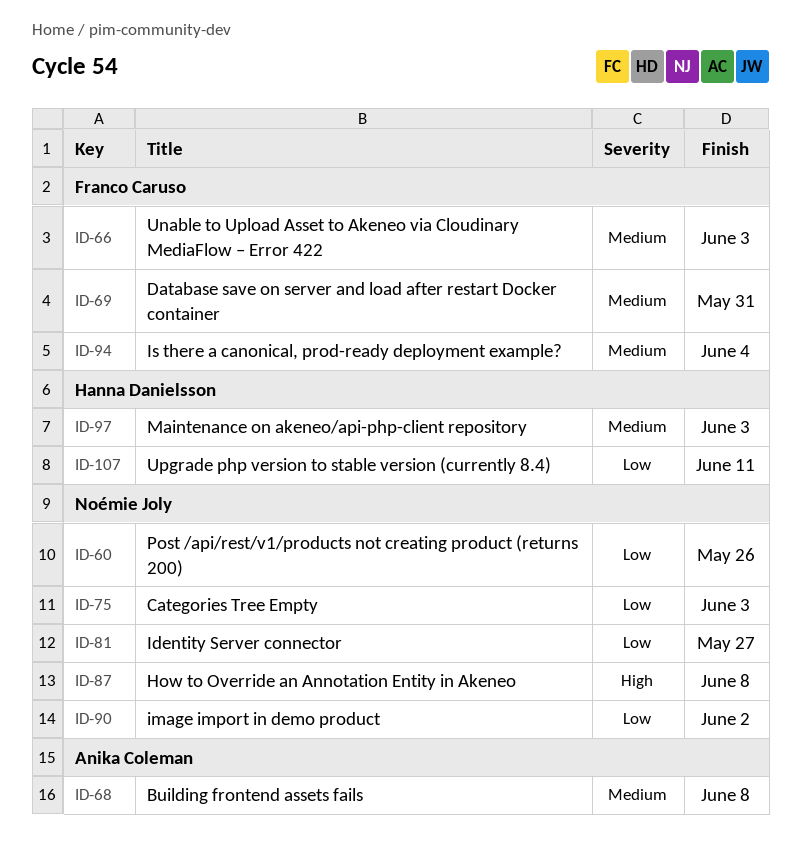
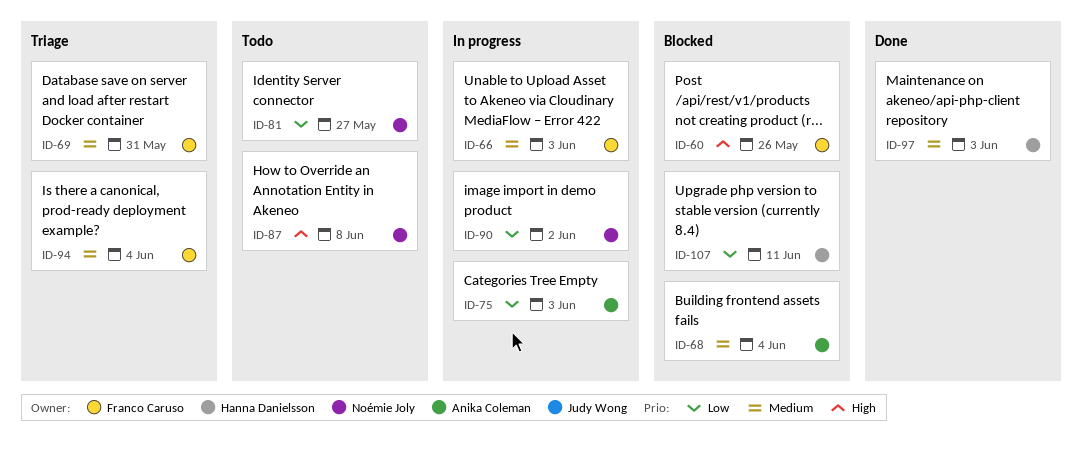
ID-60, owner: Noémie Joly -> Franco Caruso
ID-60, priority: Low -> High
ID-68, due: Jun 8 -> Jun 4
ID-75, owner: Noémie Joly -> Anika Coleman

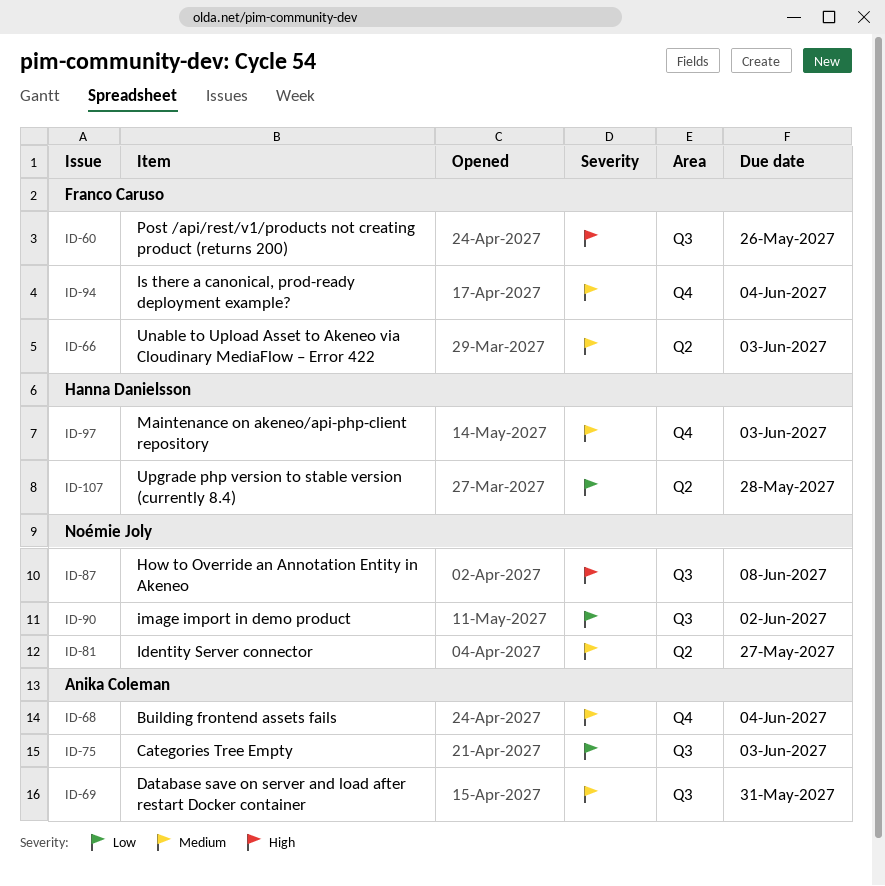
ID-69, owner: Franco Caruso -> Anika Coleman
ID-81, priority: Low -> Medium
ID-107, due: Jun 11 -> May 28

